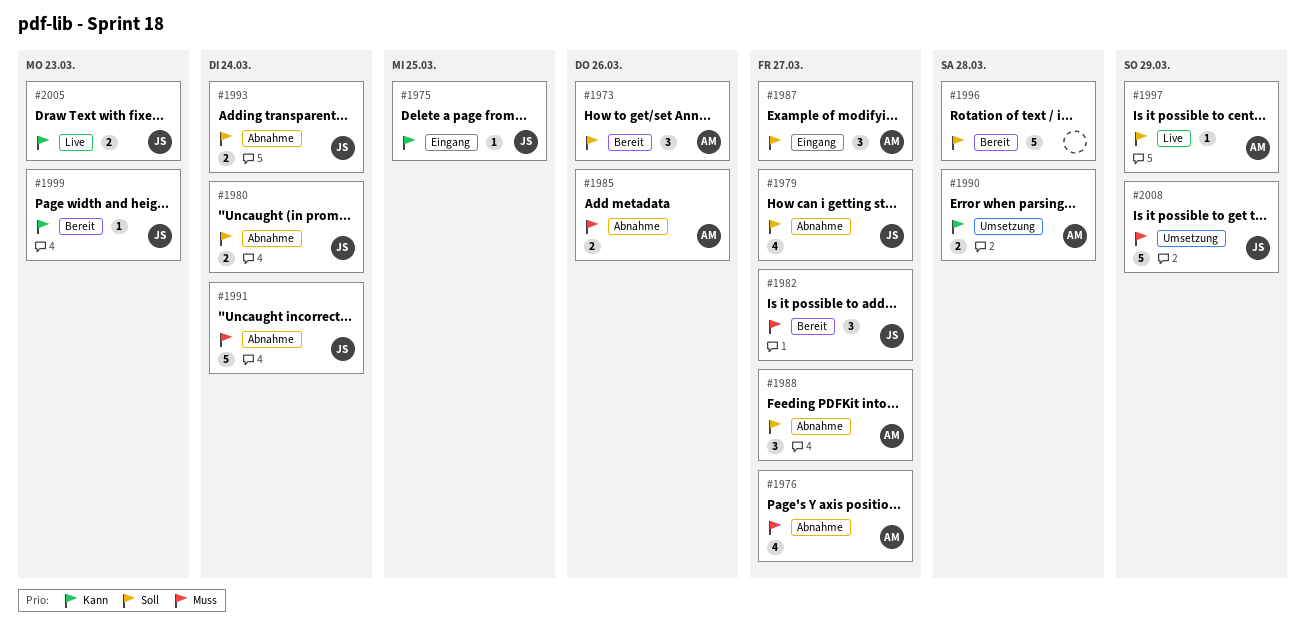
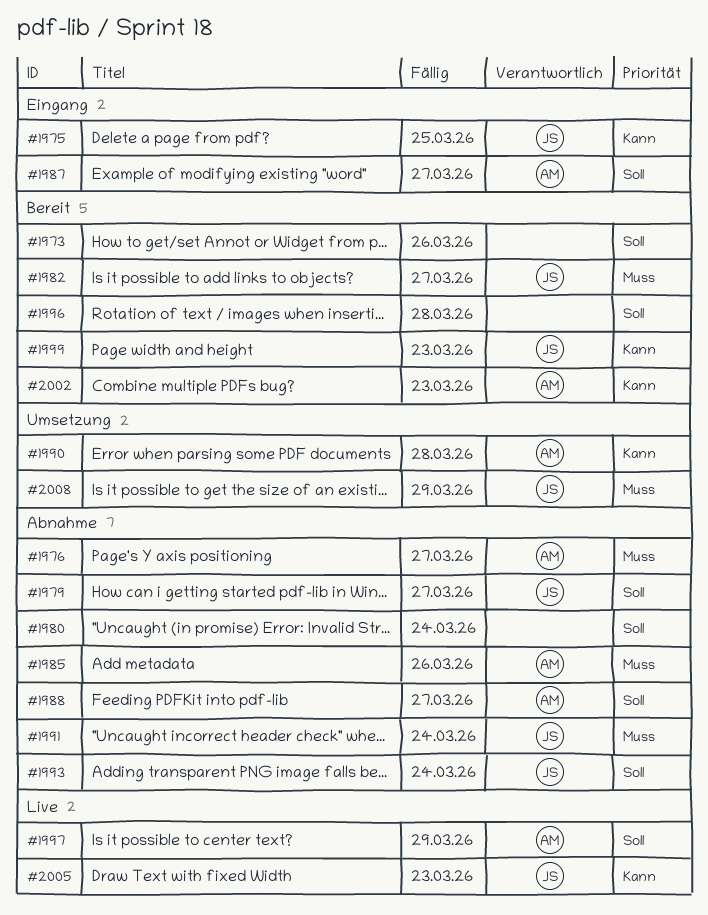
#1973, owner: AM -> none
#1980, owner: JS -> none
#2002: none -> present

